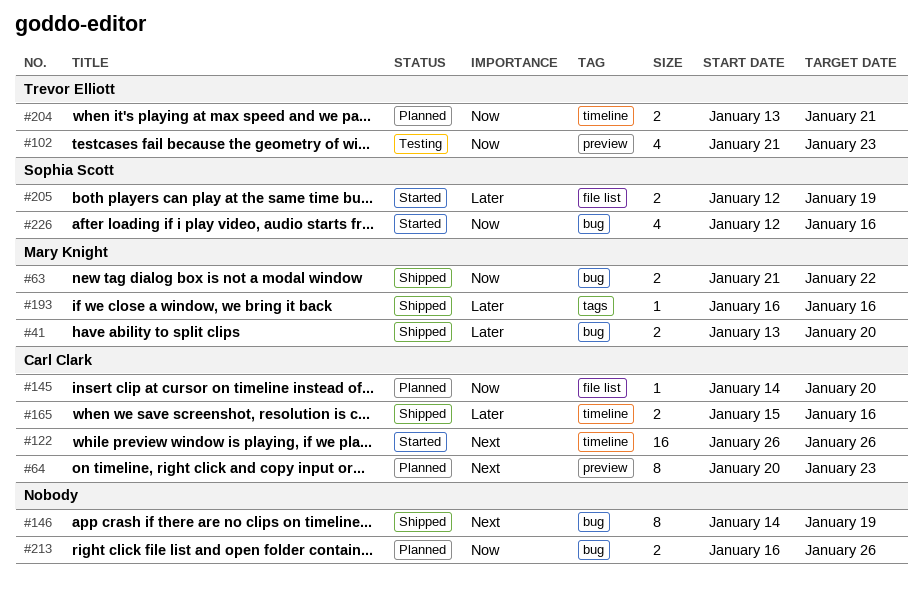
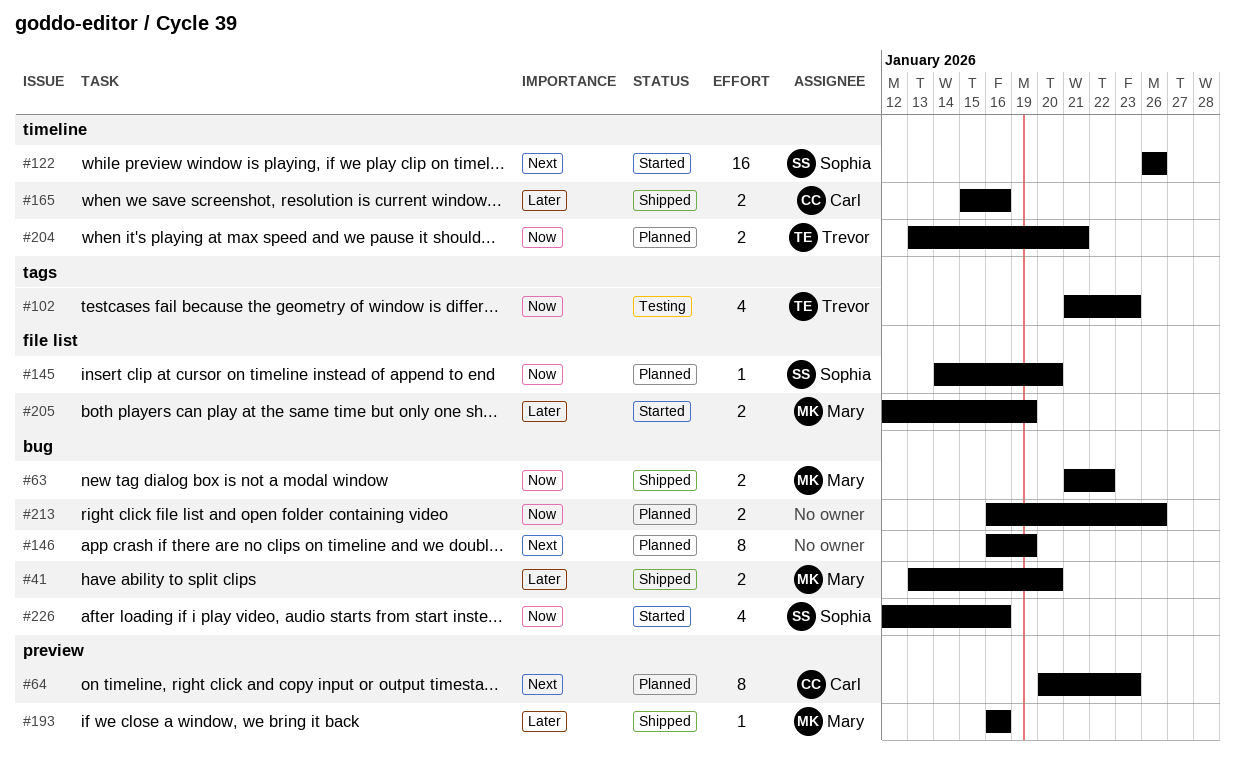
#102, label: preview -> tags
#122, owner: Carl Clark -> Sophia Scott
#145, owner: Carl Clark -> Sophia Scott
#146, status: Shipped -> Planned
#146, start: Jan 14 -> Jan 16
#193, label: tags -> preview
#205, owner: Sophia Scott -> Mary Knight

